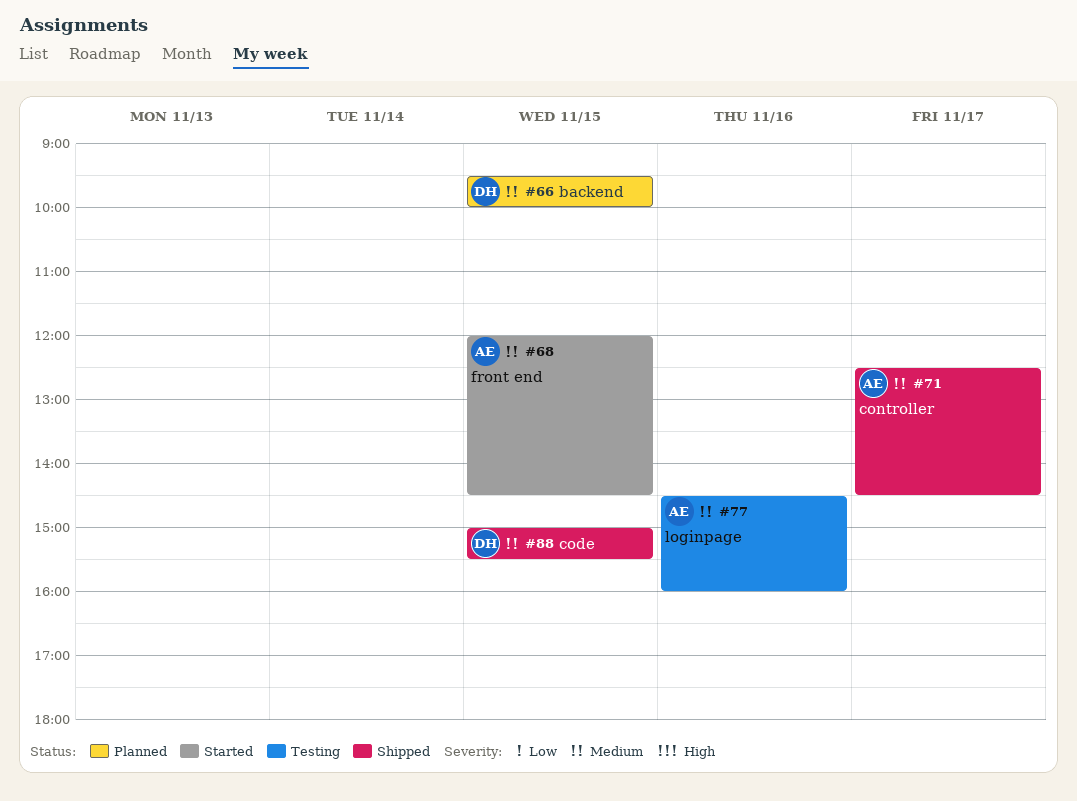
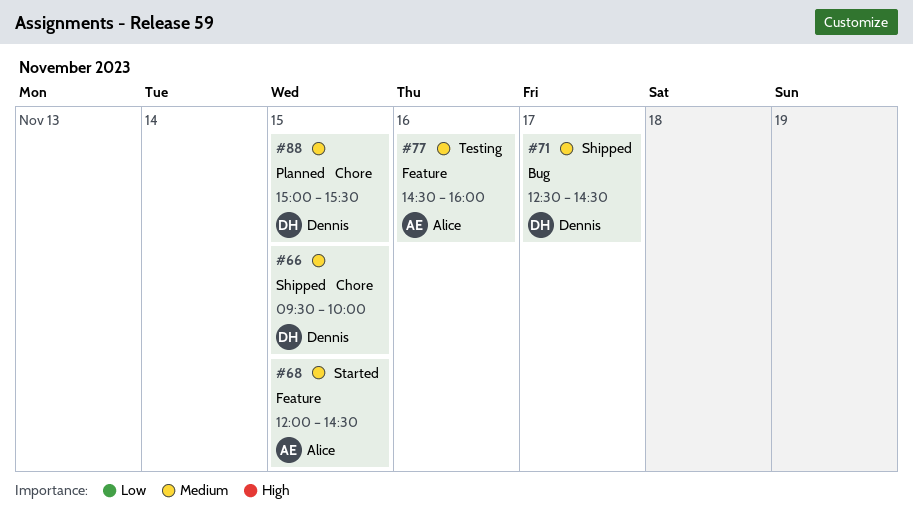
#66, status: Planned -> Shipped
#71, owner: Alice -> Dennis
#88, status: Shipped -> Planned

